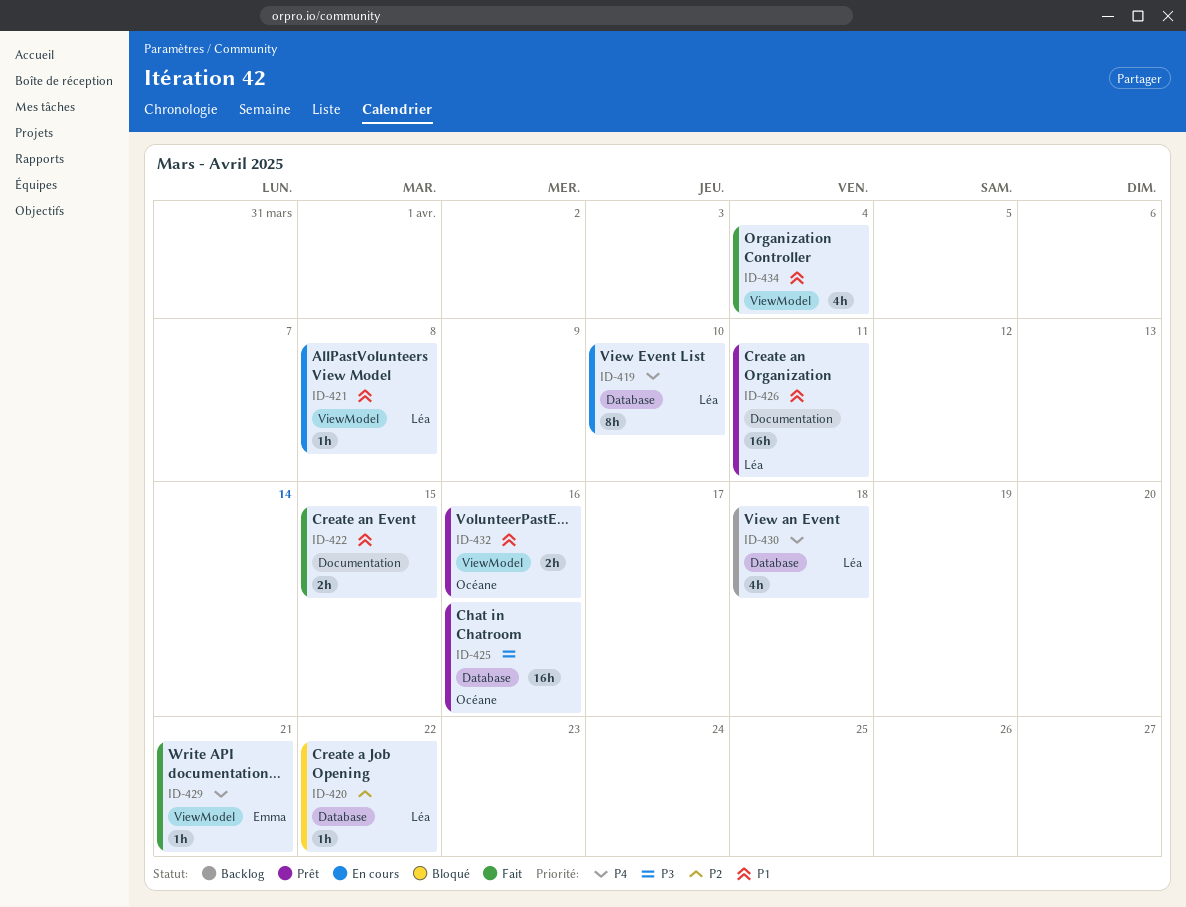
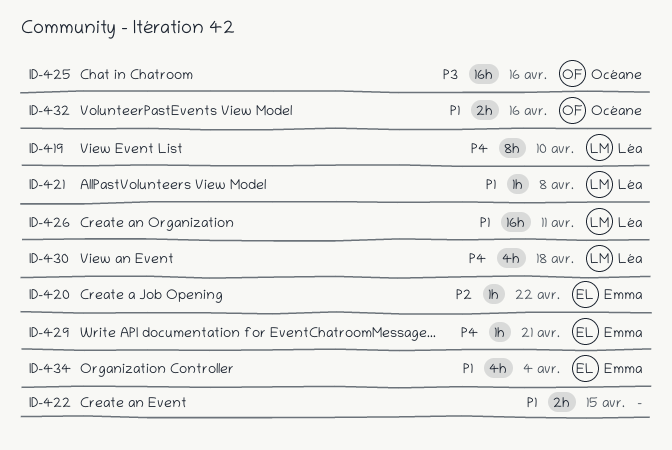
ID-420, owner: Léa -> Emma
ID-434, owner: none -> Emma

